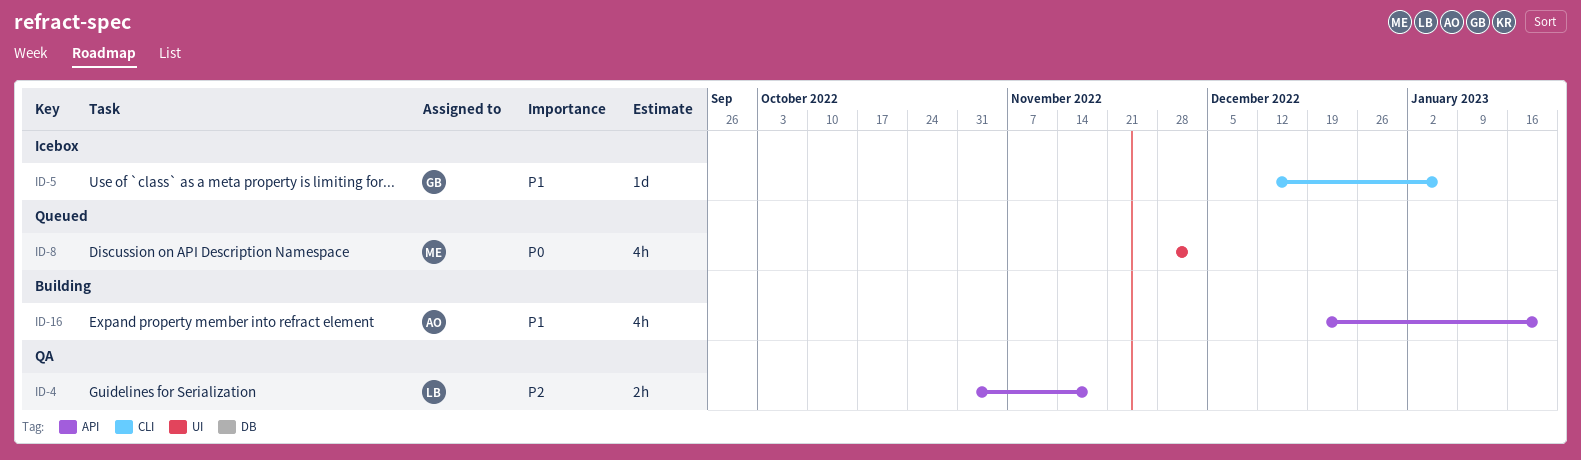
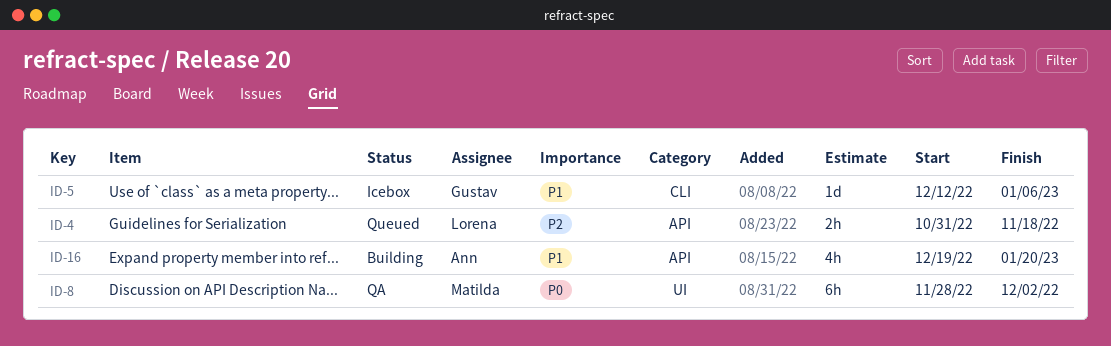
ID-4, status: QA -> Queued
ID-8, status: Queued -> QA
ID-8, estimate: 4h -> 6h

